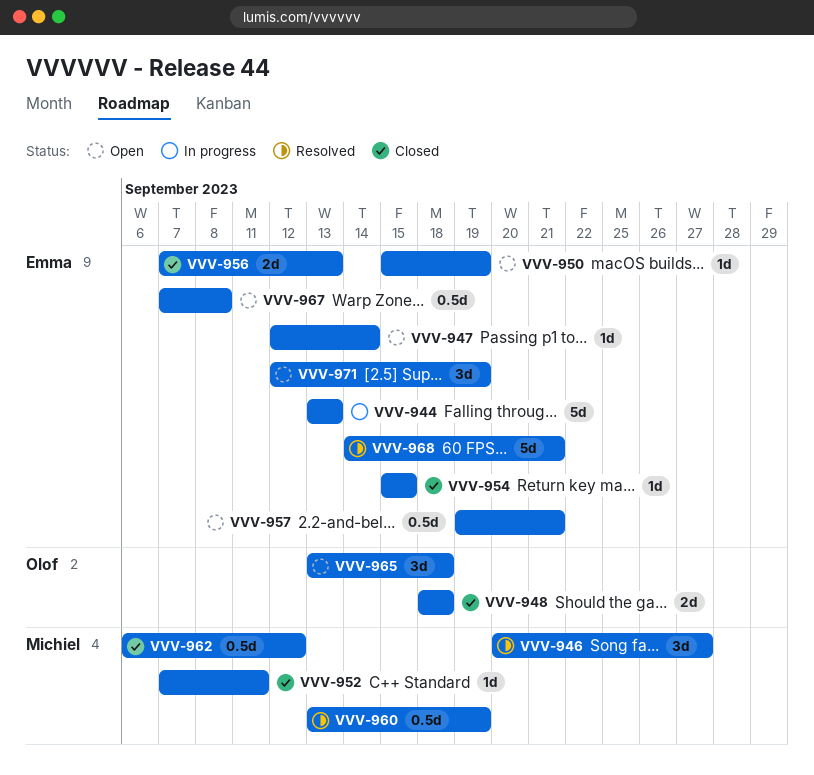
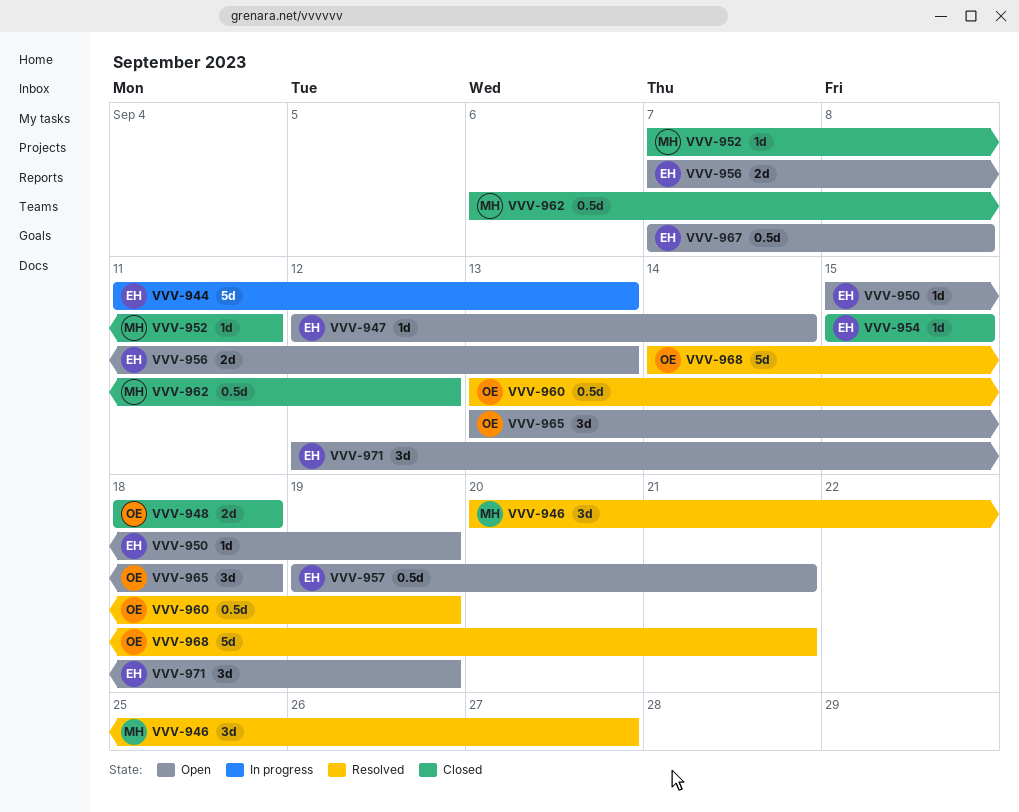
VVV-944, start: Sep 13 -> Sep 11
VVV-956, status: Closed -> Open
VVV-960, owner: Michiel -> Olof
VVV-968, owner: Emma -> Olof

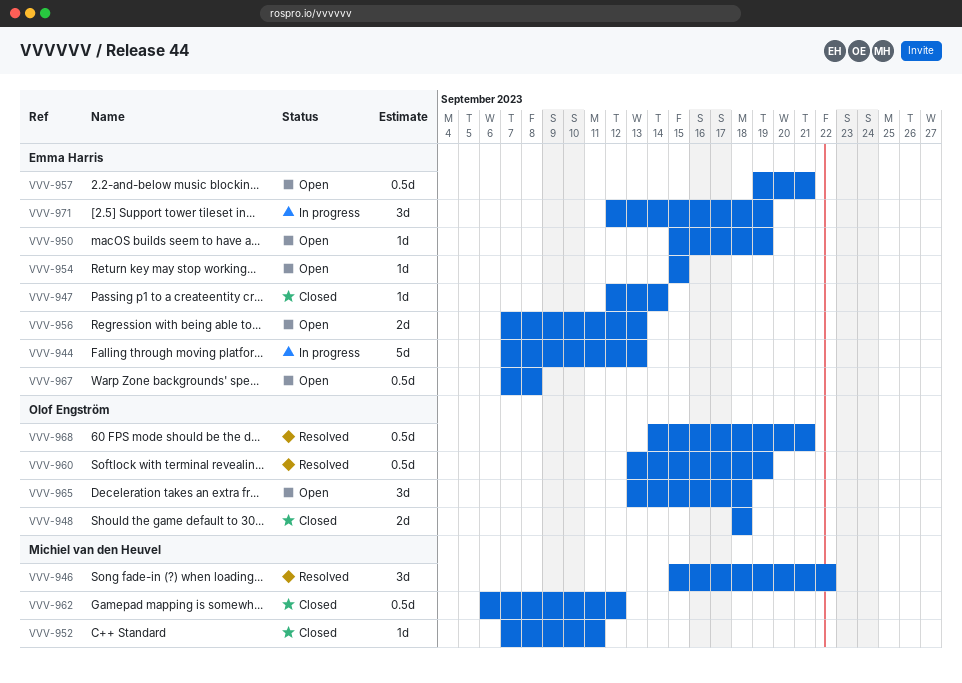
VVV-944, start: Sep 11 -> Sep 7
VVV-946, start: Sep 20 -> Sep 15
VVV-946, due: Sep 27 -> Sep 22
VVV-947, status: Open -> Closed
VVV-954, status: Closed -> Open
VVV-968, estimate: 5d -> 0.5d
VVV-971, status: Open -> In progress

